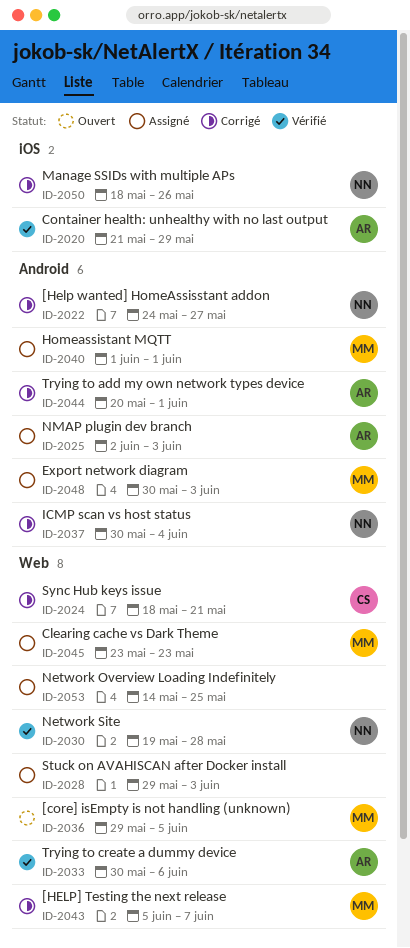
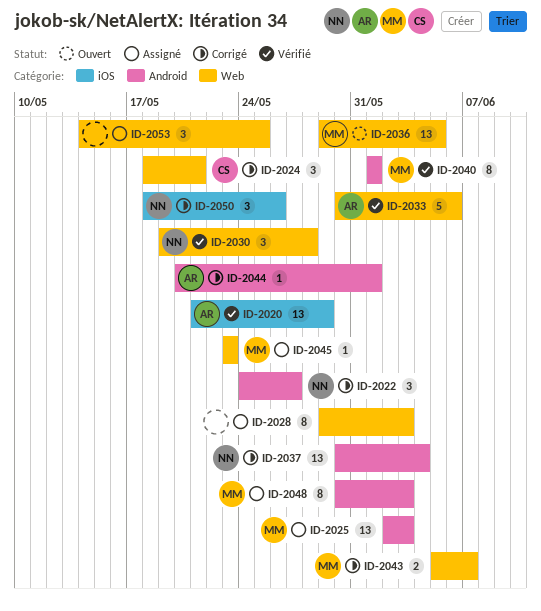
ID-2025, owner: AR -> MM
ID-2040, status: Assigné -> Vérifié

